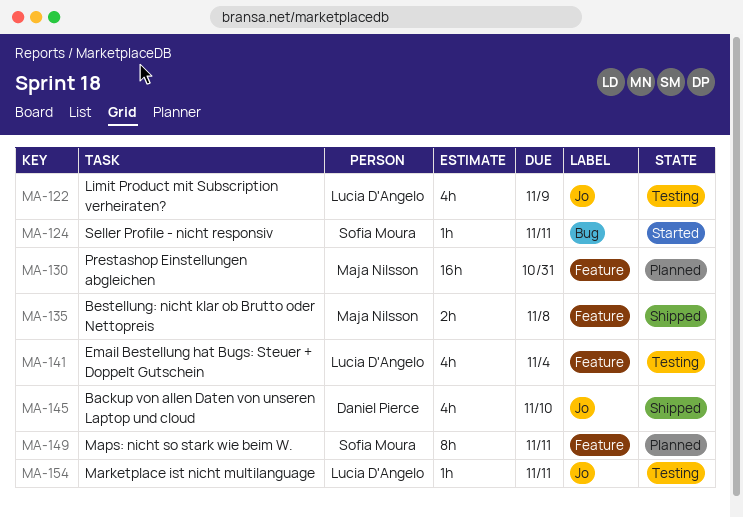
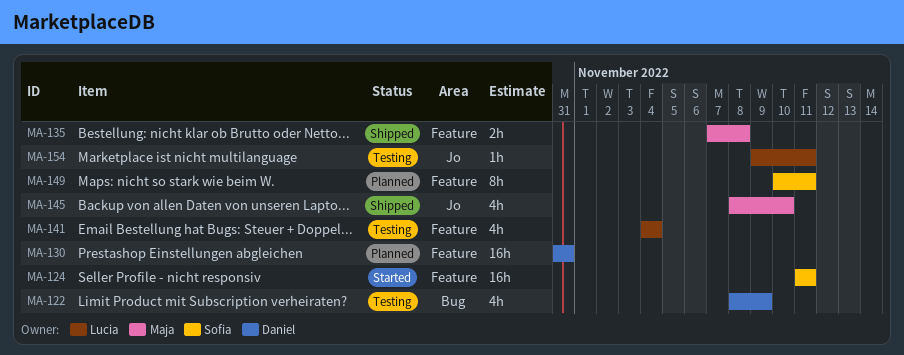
MA-122, owner: Lucia D'Angelo -> Daniel Pierce
MA-122, label: Jo -> Bug
MA-124, label: Bug -> Feature
MA-124, estimate: 1h -> 16h
MA-130, owner: Maja Nilsson -> Daniel Pierce
MA-145, owner: Daniel Pierce -> Maja Nilsson

